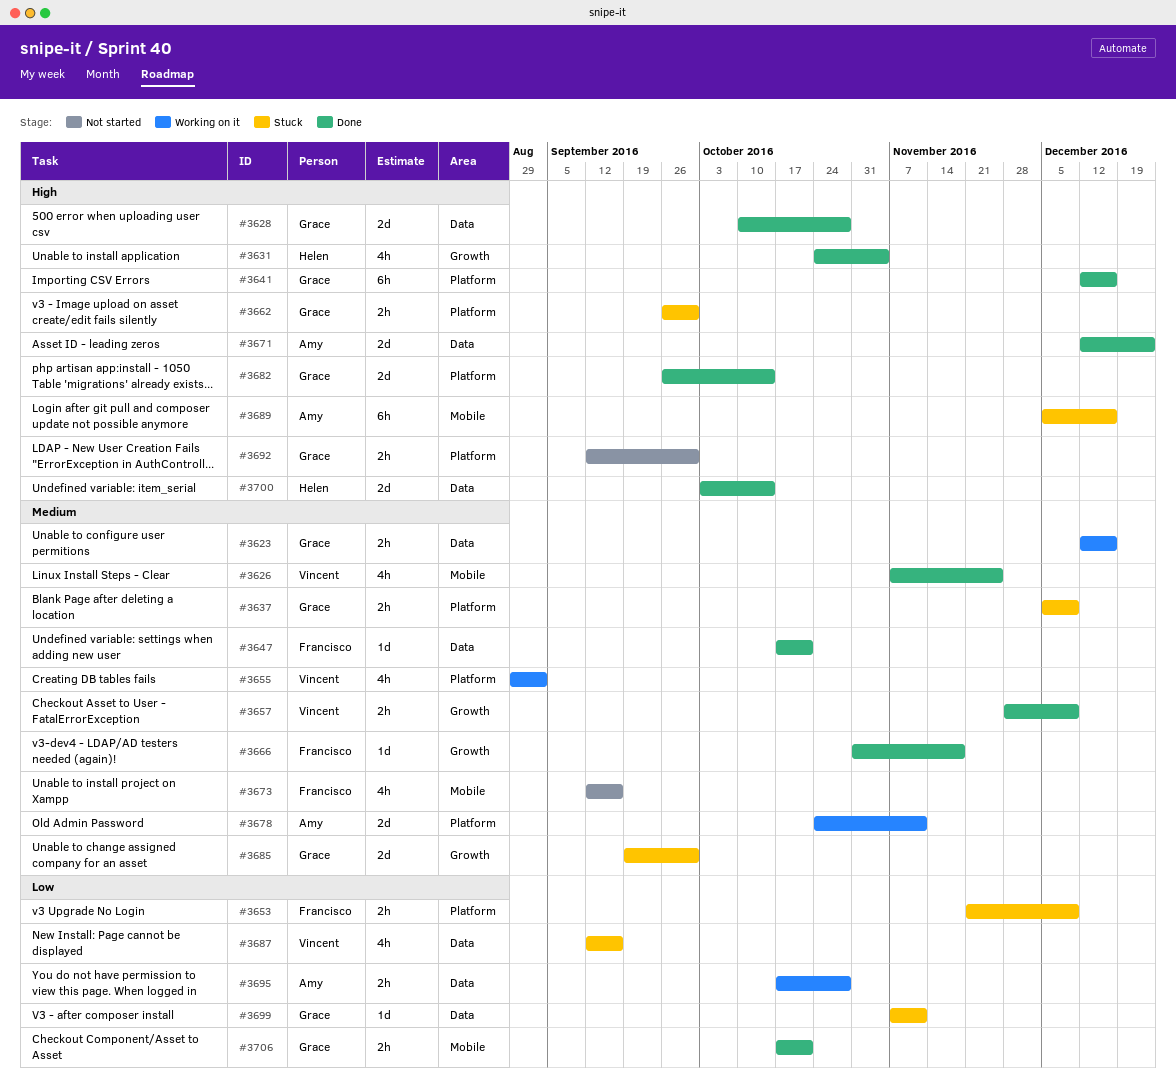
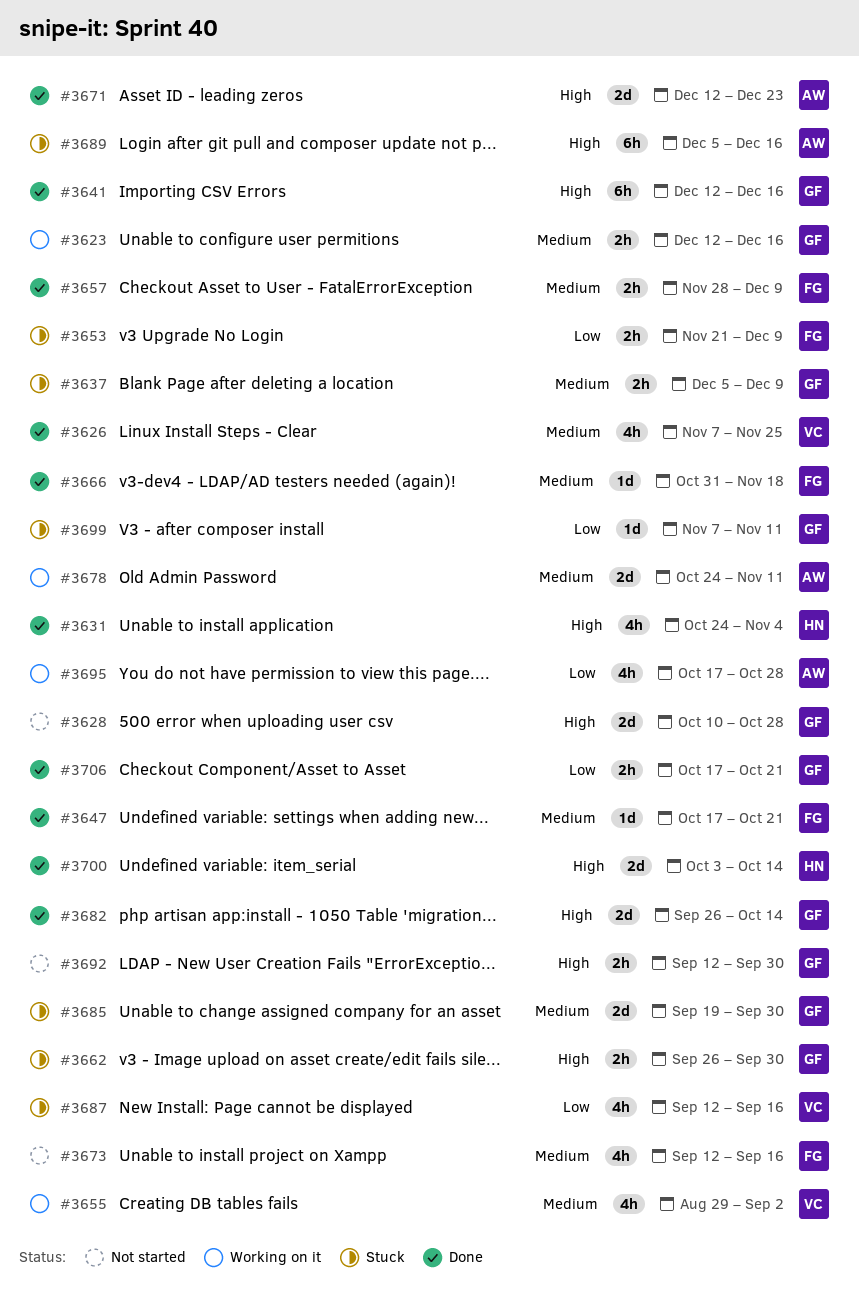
#3628, status: Done -> Not started
#3657, owner: Vincent -> Francisco
#3695, estimate: 2h -> 4h

